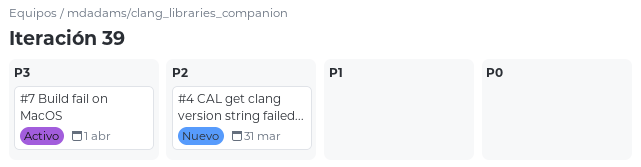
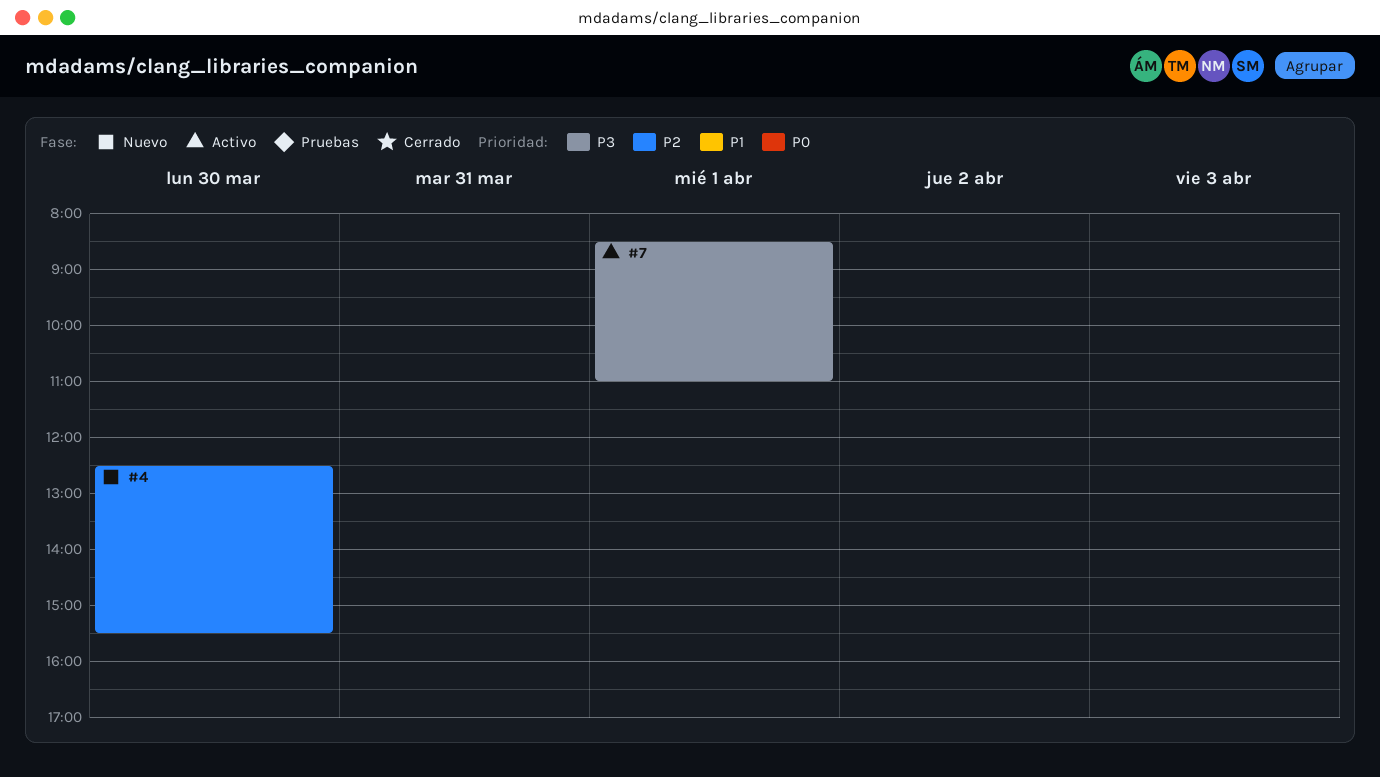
#4, day: Mar 31 -> Mar 30

